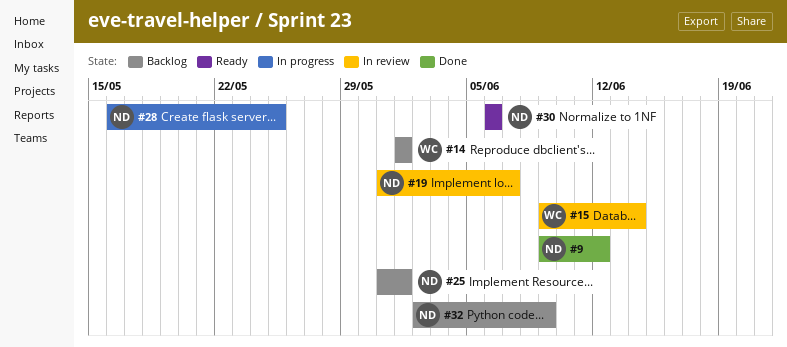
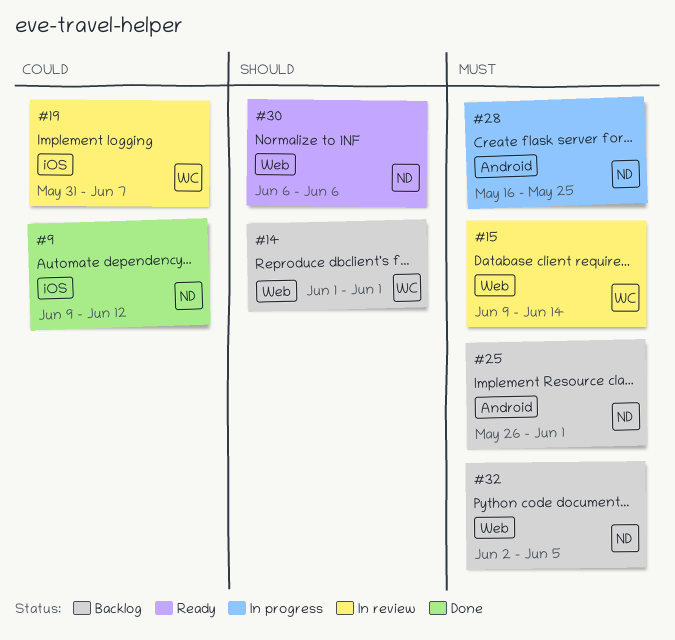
#19, owner: ND -> WC
#25, start: May 31 -> May 26
#32, due: Jun 9 -> Jun 5

